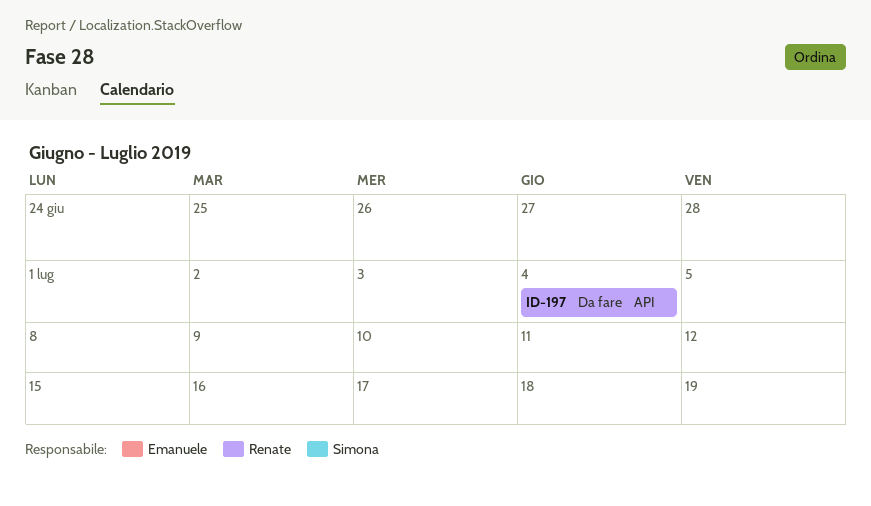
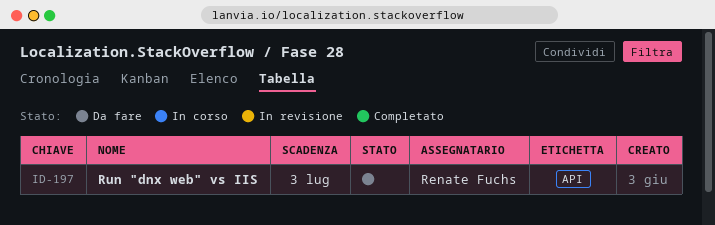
ID-197, due: Jul 4 -> Jul 3

